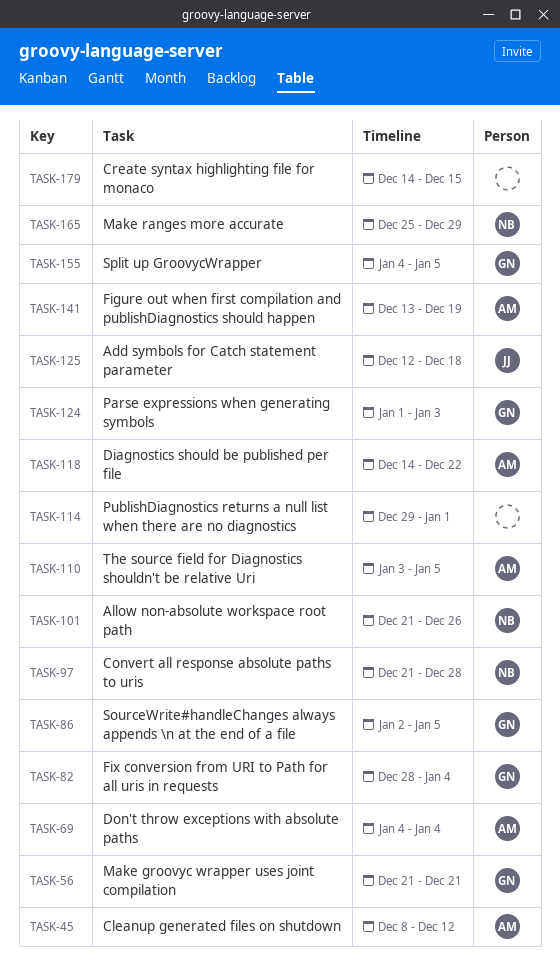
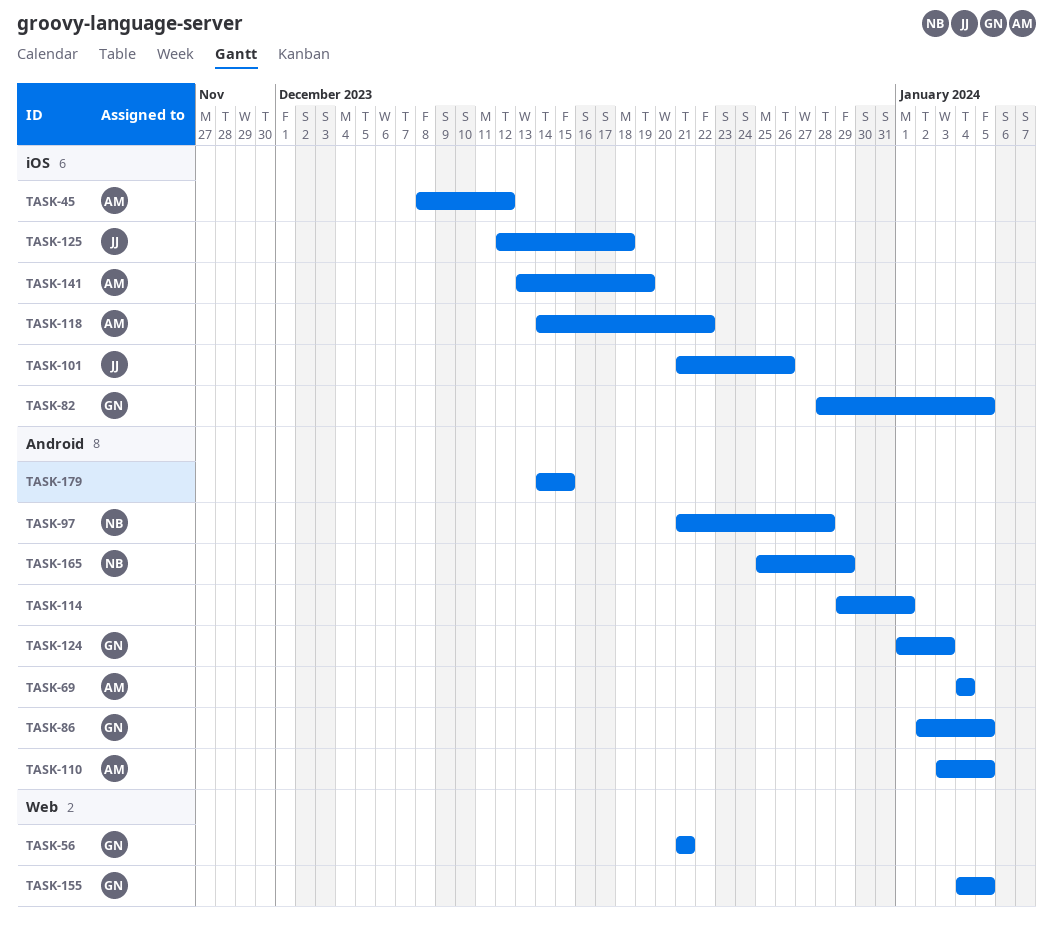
TASK-82, due: Jan 4 -> Jan 5
TASK-101, owner: NB -> JJ

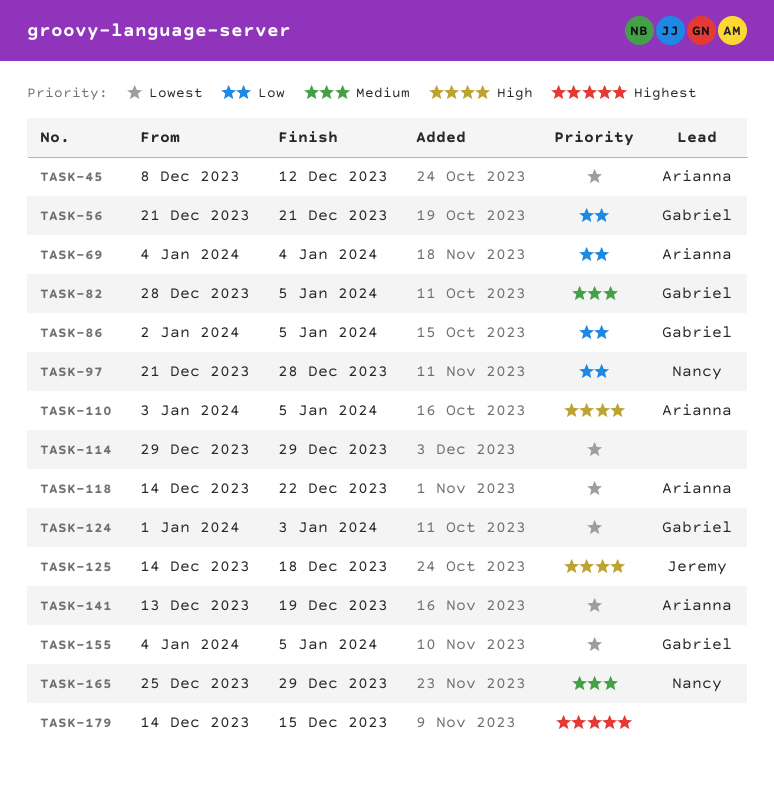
TASK-101: present -> none
TASK-114, due: Jan 1 -> Dec 29
TASK-125, start: Dec 12 -> Dec 14

